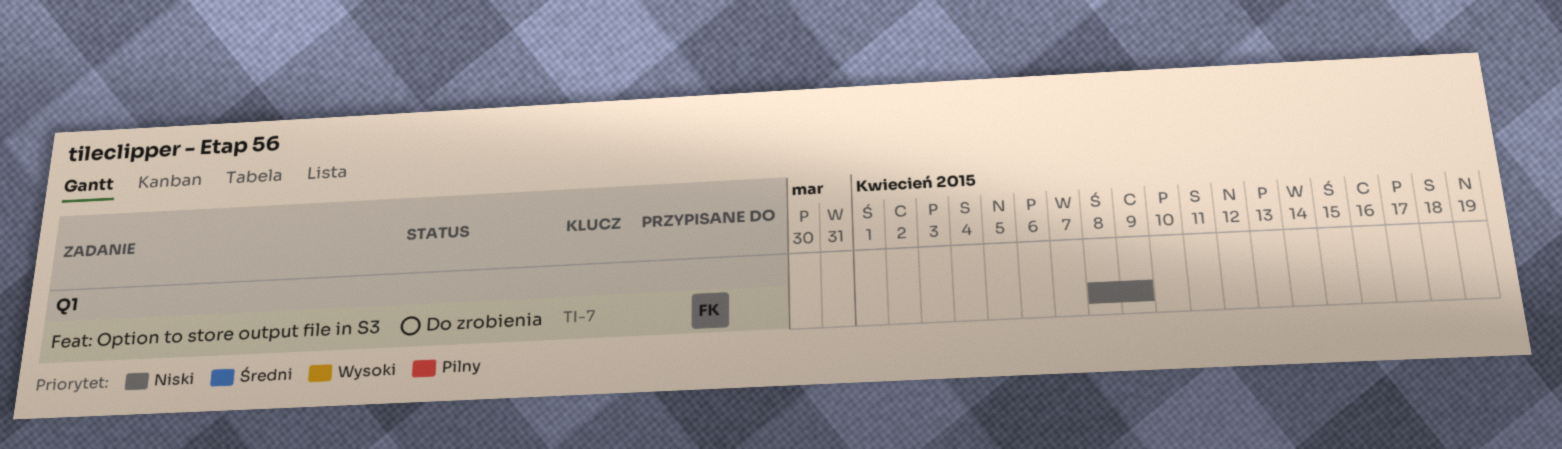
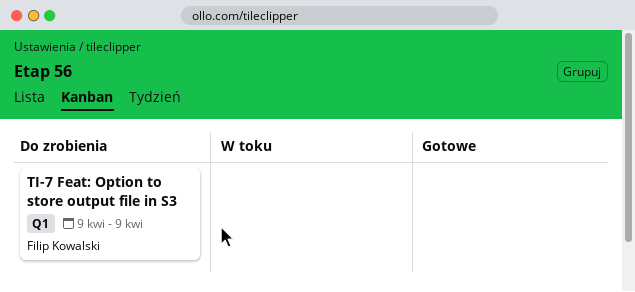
TI-7, start: Apr 8 -> Apr 9

